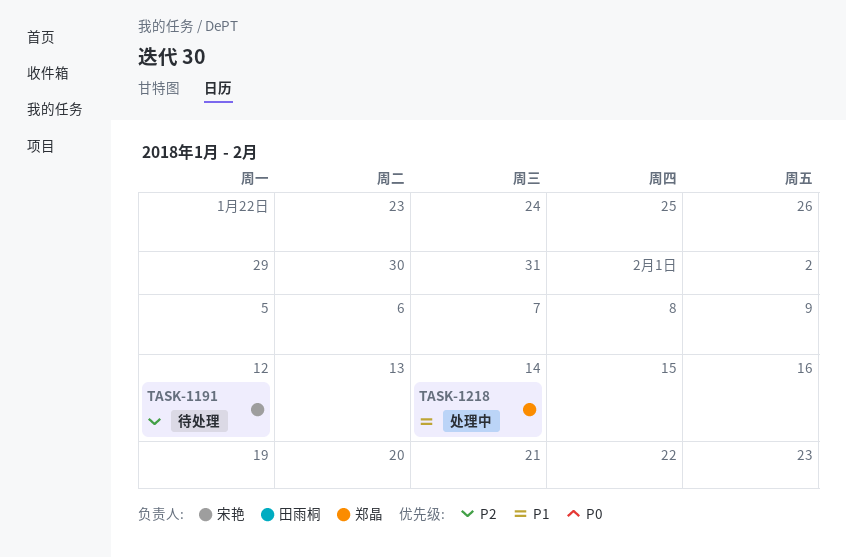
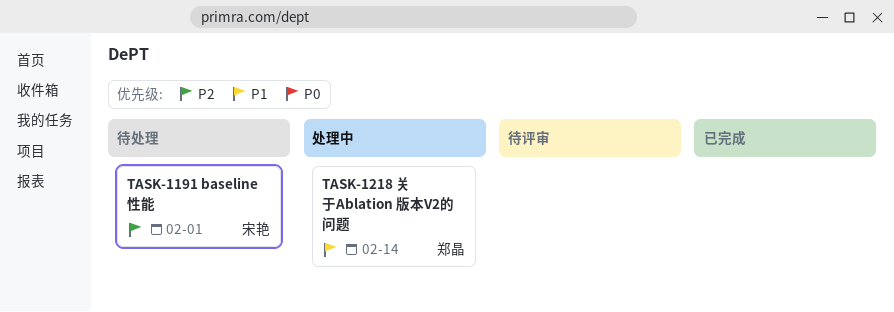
TASK-1191, due: Feb 12 -> Feb 1

